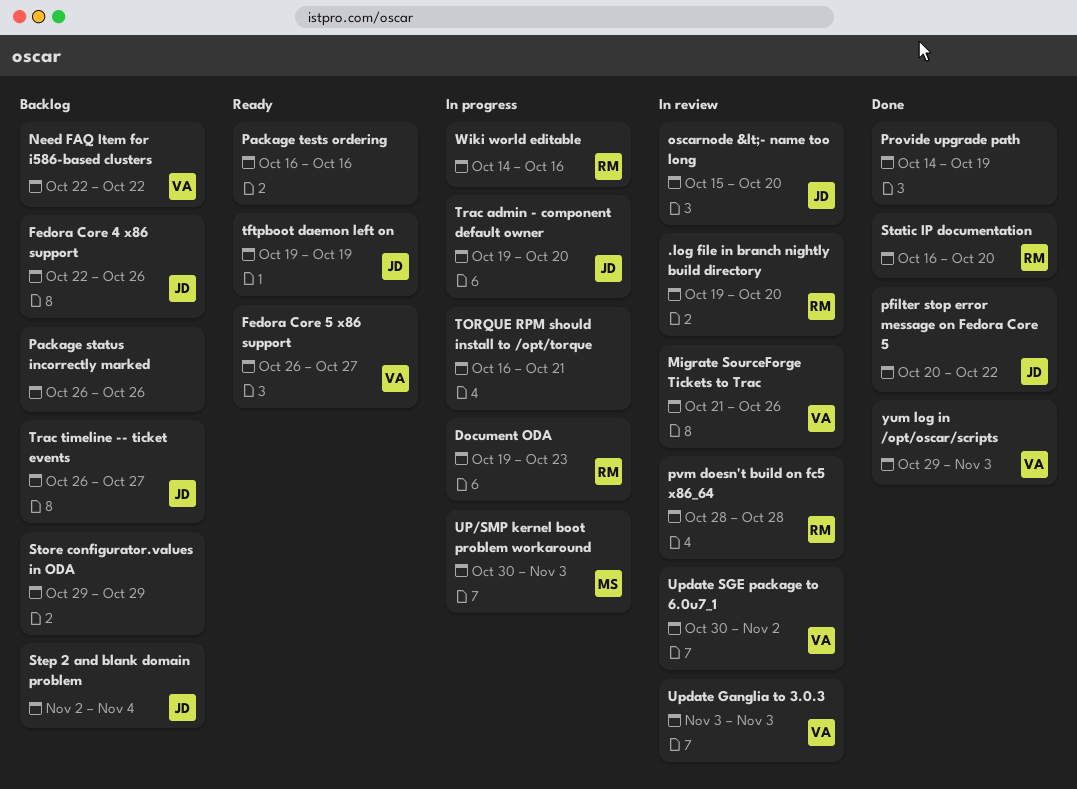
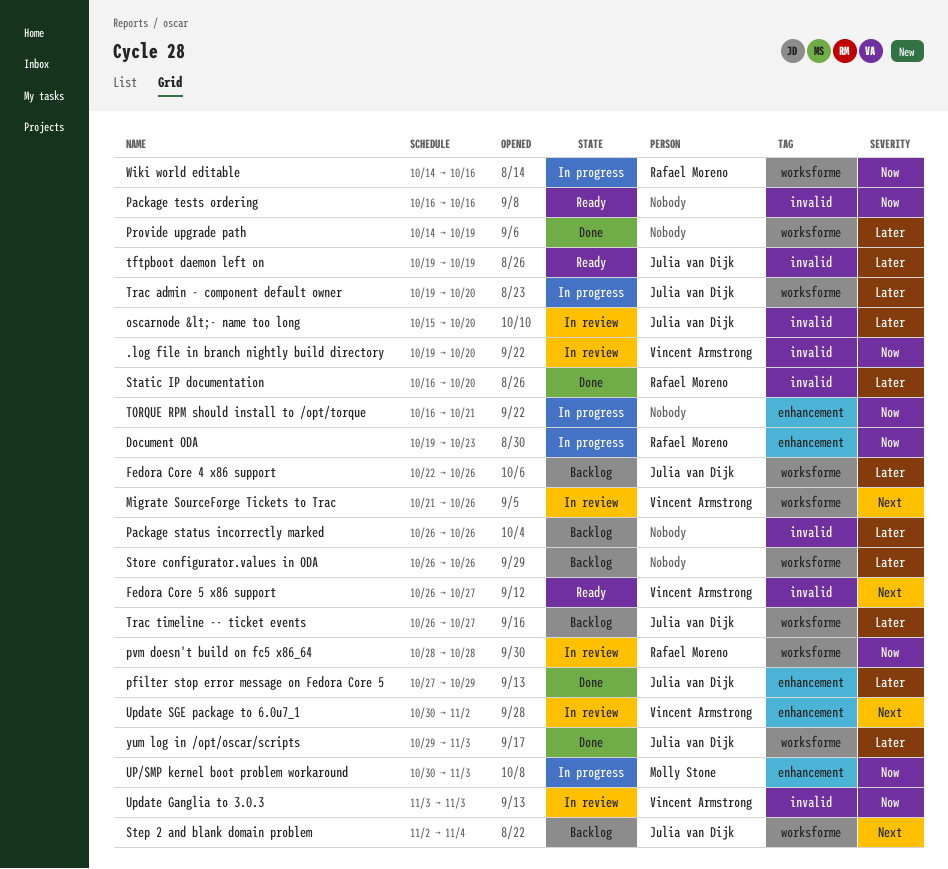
.log file in branch nightly build directory, owner: Rafael Moreno -> Vincent Armstrong
Need FAQ Item for i586-based clusters: present -> none
pfilter stop error message on Fedora Core 5, start: Oct 20 -> Oct 27
pfilter stop error message on Fedora Core 5, due: Oct 22 -> Oct 29
Store configurator.values in ODA, start: Oct 29 -> Oct 26
Store configurator.values in ODA, due: Oct 29 -> Oct 26
yum log in /opt/oscar/scripts, owner: Vincent Armstrong -> Julia van Dijk

